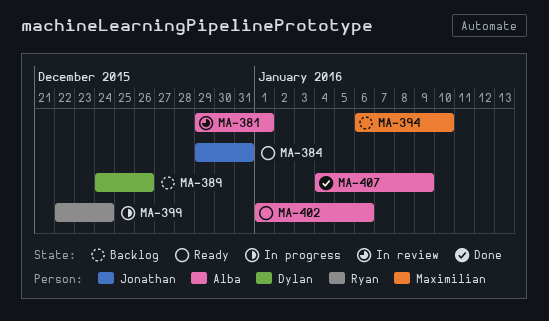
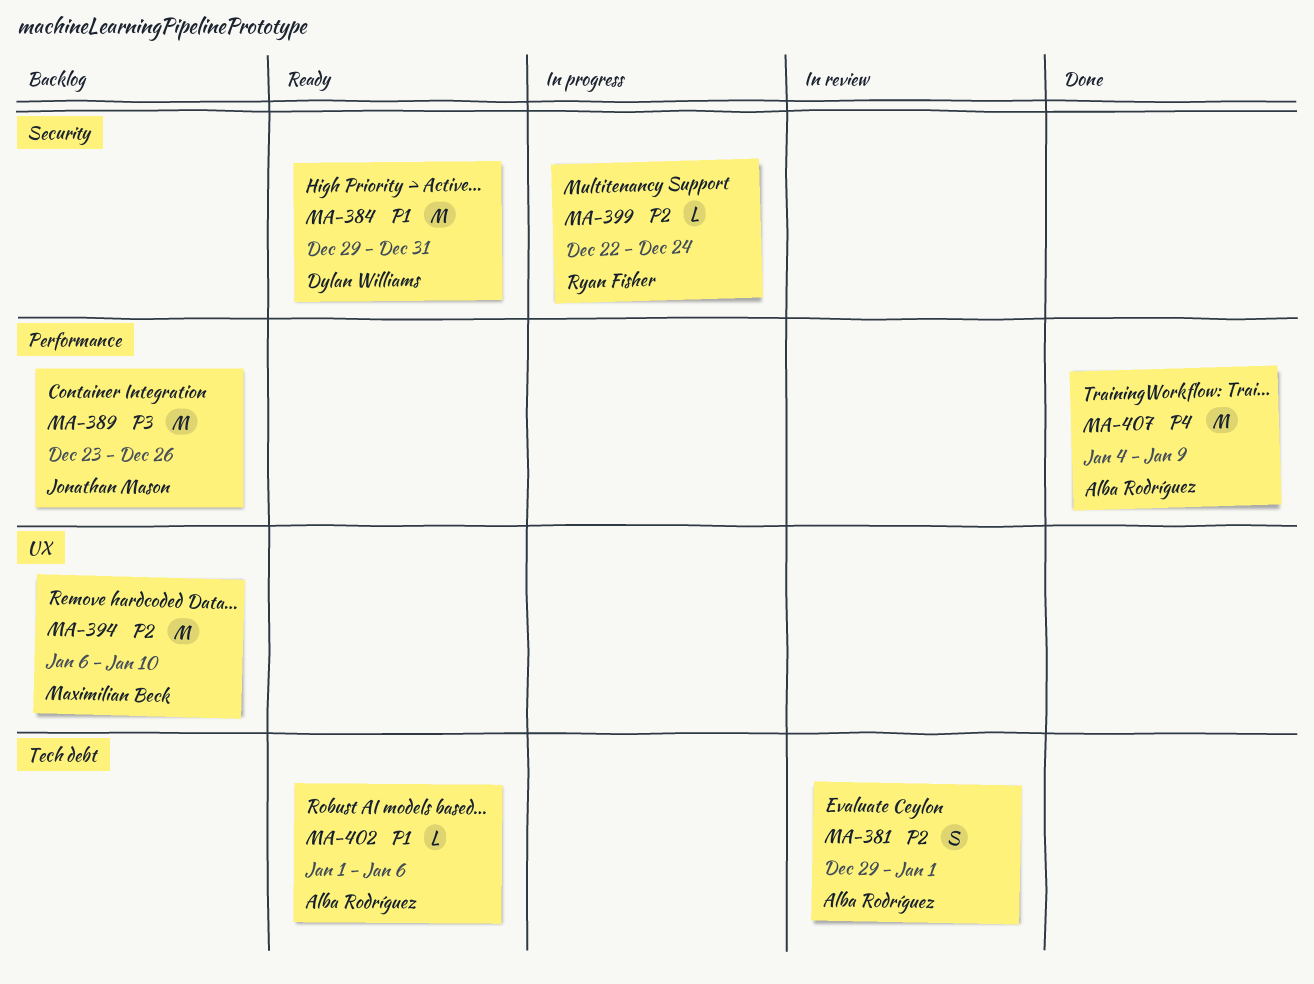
MA-384, owner: Jonathan Mason -> Dylan Williams
MA-389, owner: Dylan Williams -> Jonathan Mason
MA-389, start: Dec 24 -> Dec 23

